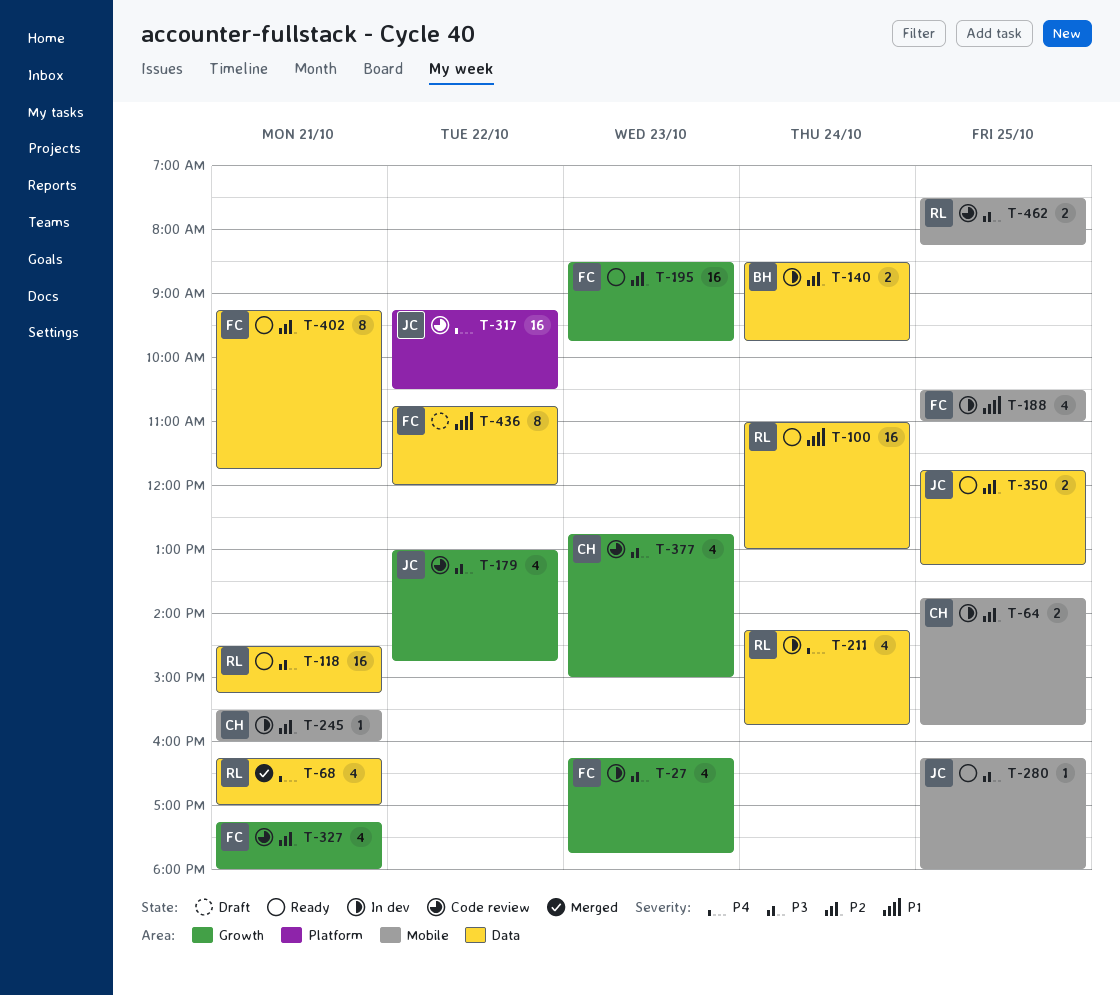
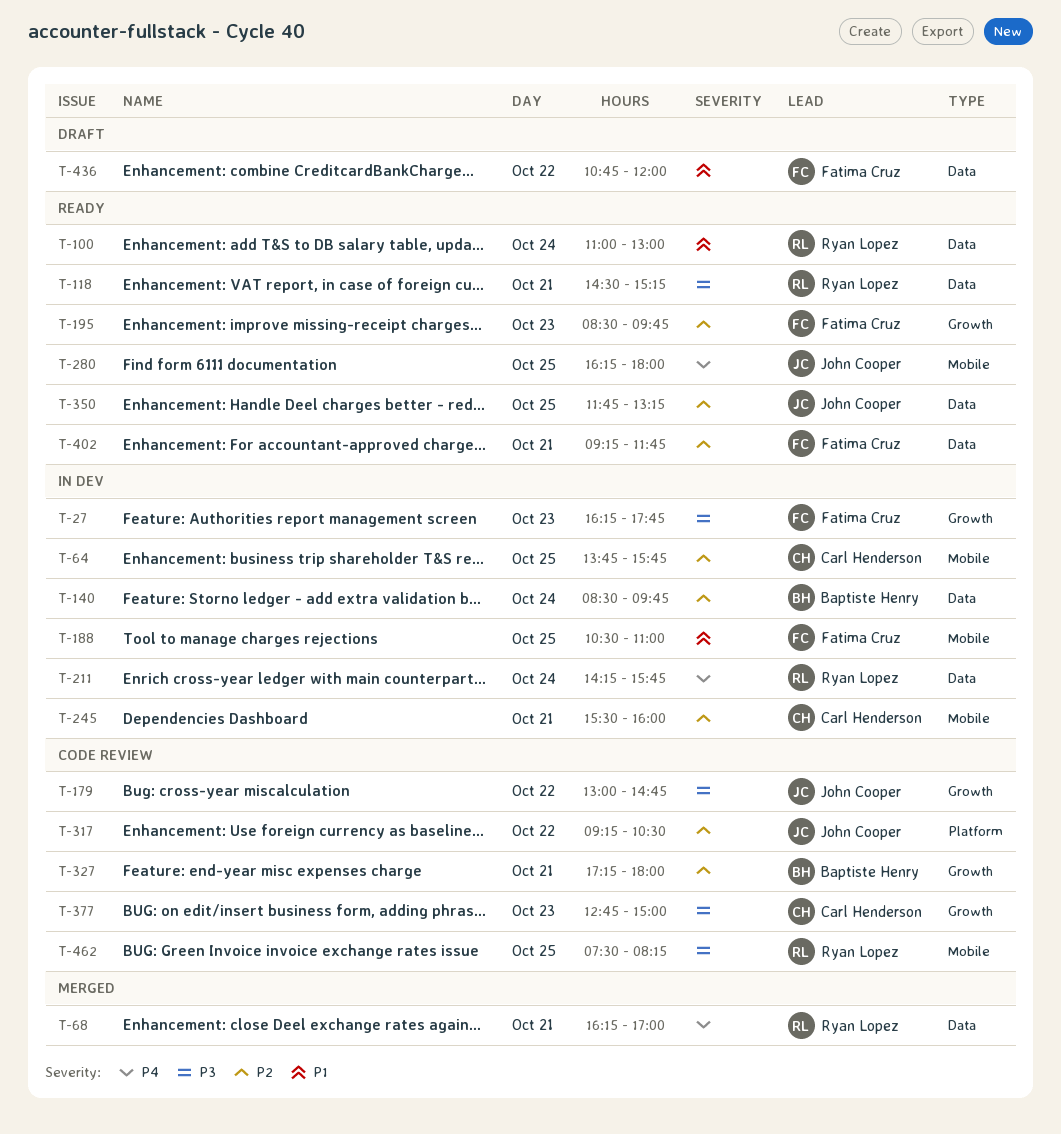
T-280, priority: P3 -> P4
T-317, priority: P4 -> P2
T-327, owner: Fatima Cruz -> Baptiste Henry

